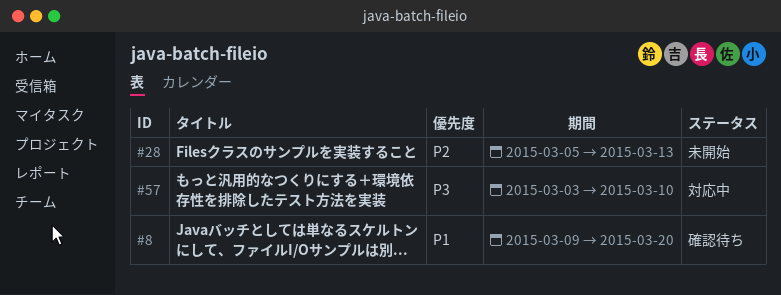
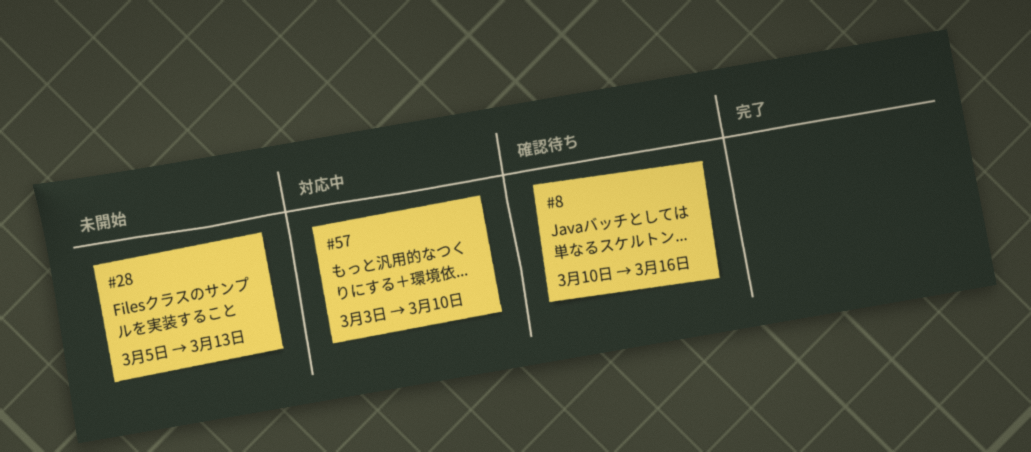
#8, start: Mar 9 -> Mar 10
#8, due: Mar 20 -> Mar 16

